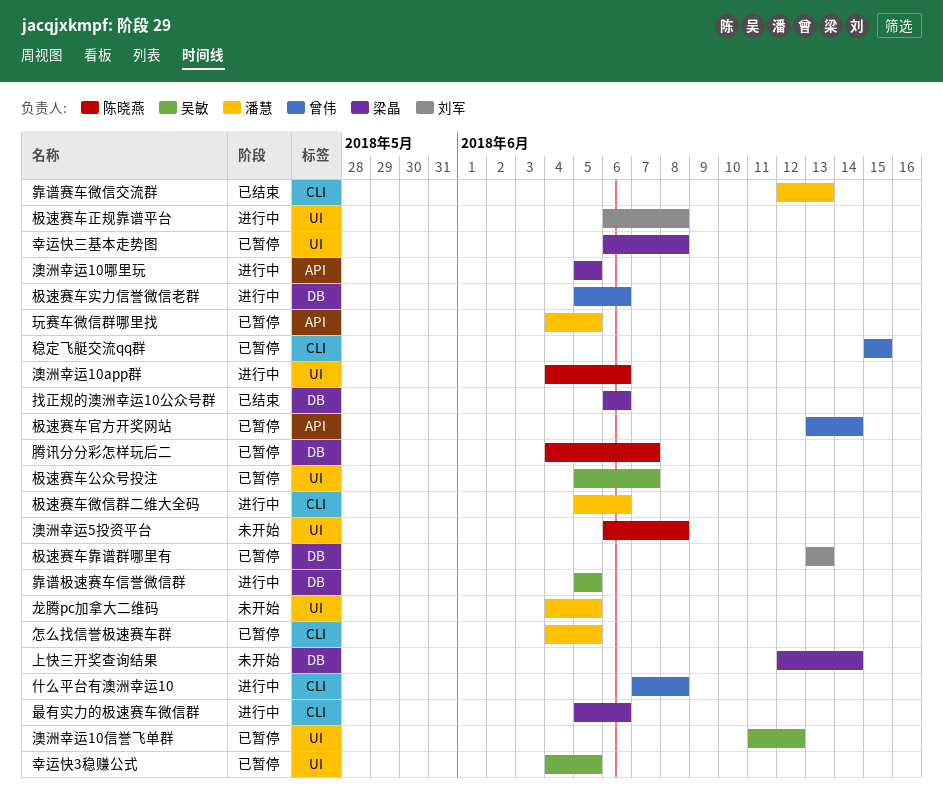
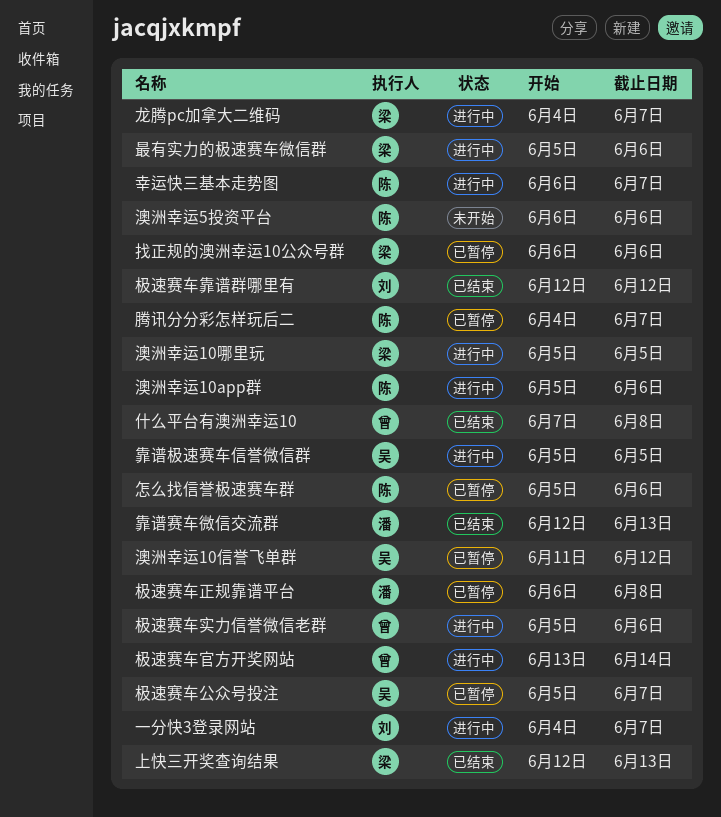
一分快3登录网站: none -> present
上快三开奖查询结果, status: 未开始 -> 已结束
上快三开奖查询结果, due: Jun 14 -> Jun 13
什么平台有澳洲幸运10, status: 进行中 -> 已结束
幸运快3稳赚公式: present -> none
幸运快三基本走势图, status: 已暂停 -> 进行中
幸运快三基本走势图, owner: 梁晶 -> 陈晓燕
幸运快三基本走势图, due: Jun 8 -> Jun 7
怎么找信誉极速赛车群, owner: 潘慧 -> 陈晓燕
怎么找信誉极速赛车群, start: Jun 4 -> Jun 5
怎么找信誉极速赛车群, due: Jun 5 -> Jun 6
找正规的澳洲幸运10公众号群, status: 已结束 -> 已暂停
极速赛车官方开奖网站, status: 已暂停 -> 进行中
极速赛车微信群二维大全码: present -> none
极速赛车正规靠谱平台, status: 进行中 -> 已暂停
极速赛车正规靠谱平台, owner: 刘军 -> 潘慧
极速赛车靠谱群哪里有, status: 已暂停 -> 已结束
极速赛车靠谱群哪里有, start: Jun 13 -> Jun 12
极速赛车靠谱群哪里有, due: Jun 13 -> Jun 12
澳洲幸运10app群, start: Jun 4 -> Jun 5
澳洲幸运5投资平台, due: Jun 8 -> Jun 6
玩赛车微信群哪里找: present -> none
稳定飞艇交流qq群: present -> none
龙腾pc加拿大二维码, status: 未开始 -> 进行中
龙腾pc加拿大二维码, owner: 潘慧 -> 梁晶
龙腾pc加拿大二维码, due: Jun 5 -> Jun 7

